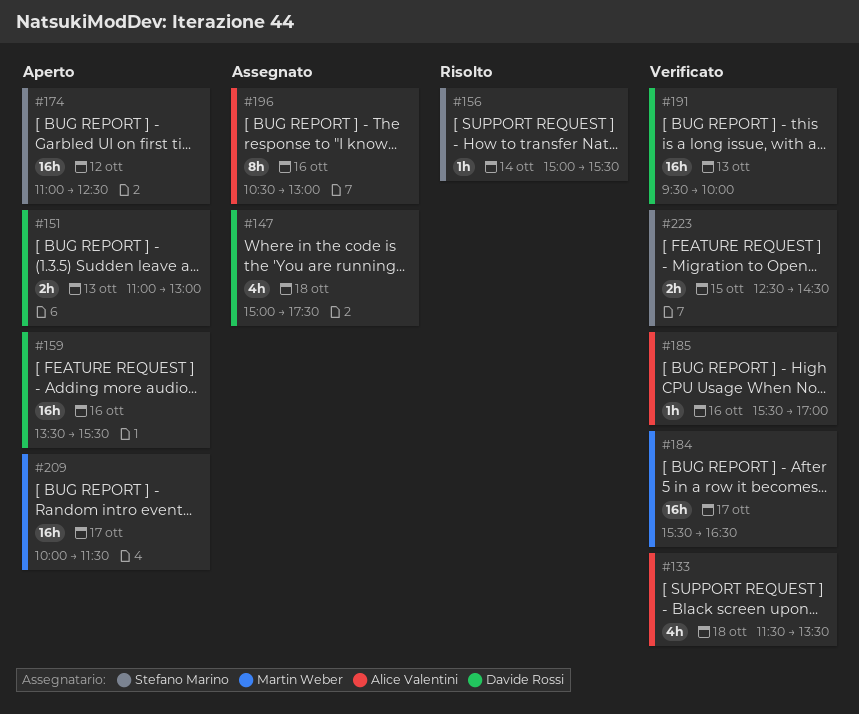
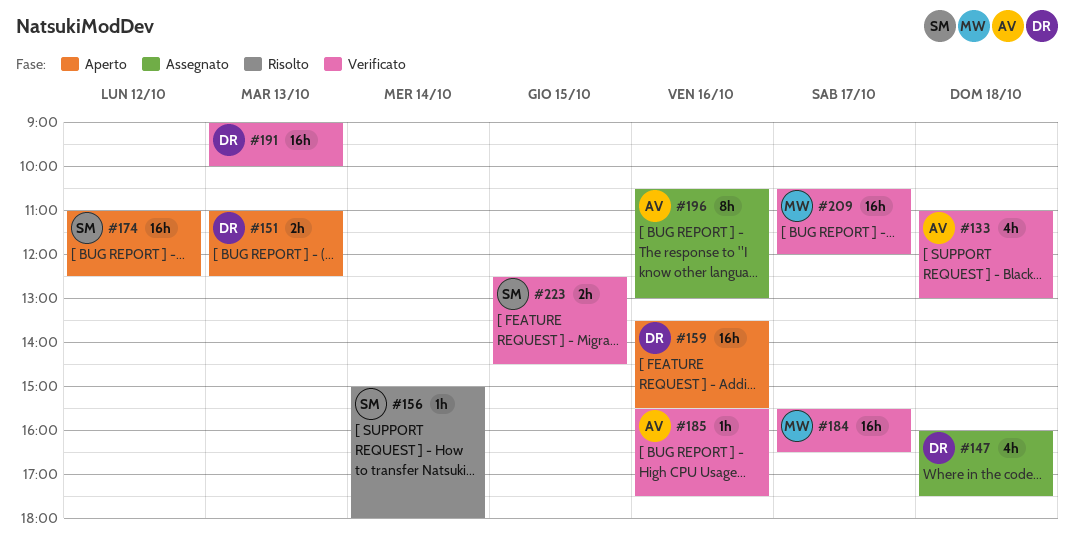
#133, begins: 11:30 -> 11:00
#133, ends: 13:30 -> 13:00
#147, begins: 15:00 -> 16:00
#151, ends: 13:00 -> 12:30
#156, ends: 15:30 -> 18:00
#185, ends: 17:00 -> 17:30
#191, begins: 09:30 -> 09:00
#209, status: Aperto -> Verificato
#209, begins: 10:00 -> 10:30
#209, ends: 11:30 -> 12:00

